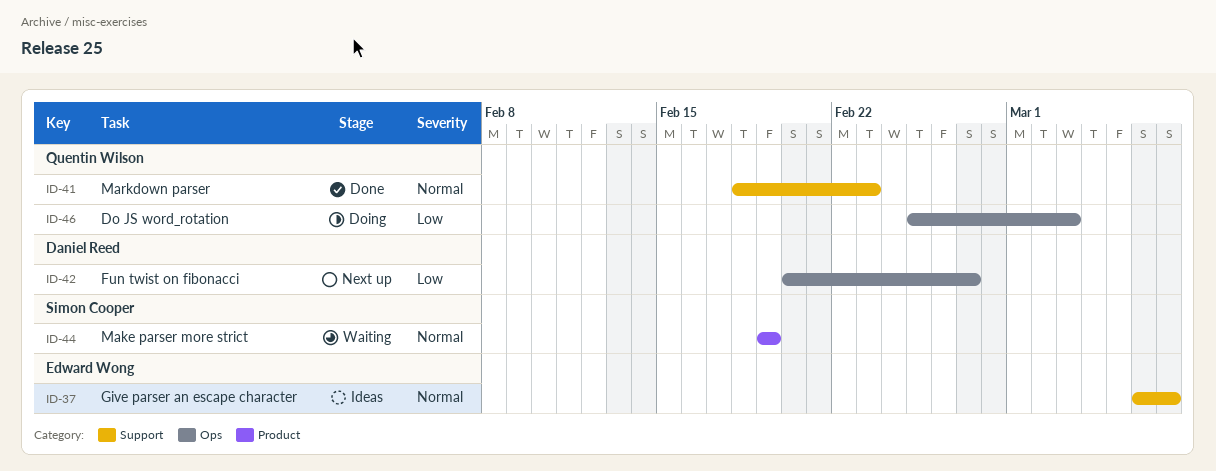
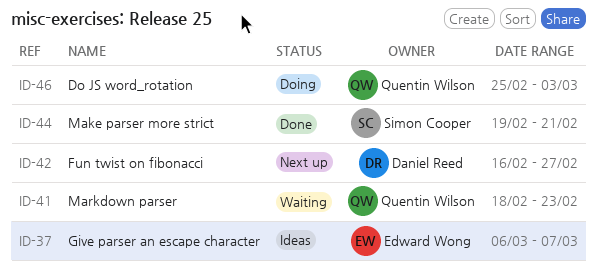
ID-41, status: Done -> Waiting
ID-42, start: Feb 20 -> Feb 16
ID-44, status: Waiting -> Done
ID-44, due: Feb 19 -> Feb 21

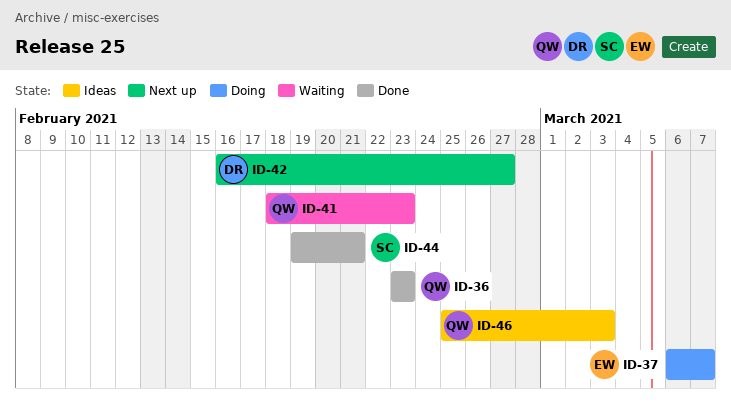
ID-36: none -> present
ID-37, status: Ideas -> Doing
ID-46, status: Doing -> Ideas

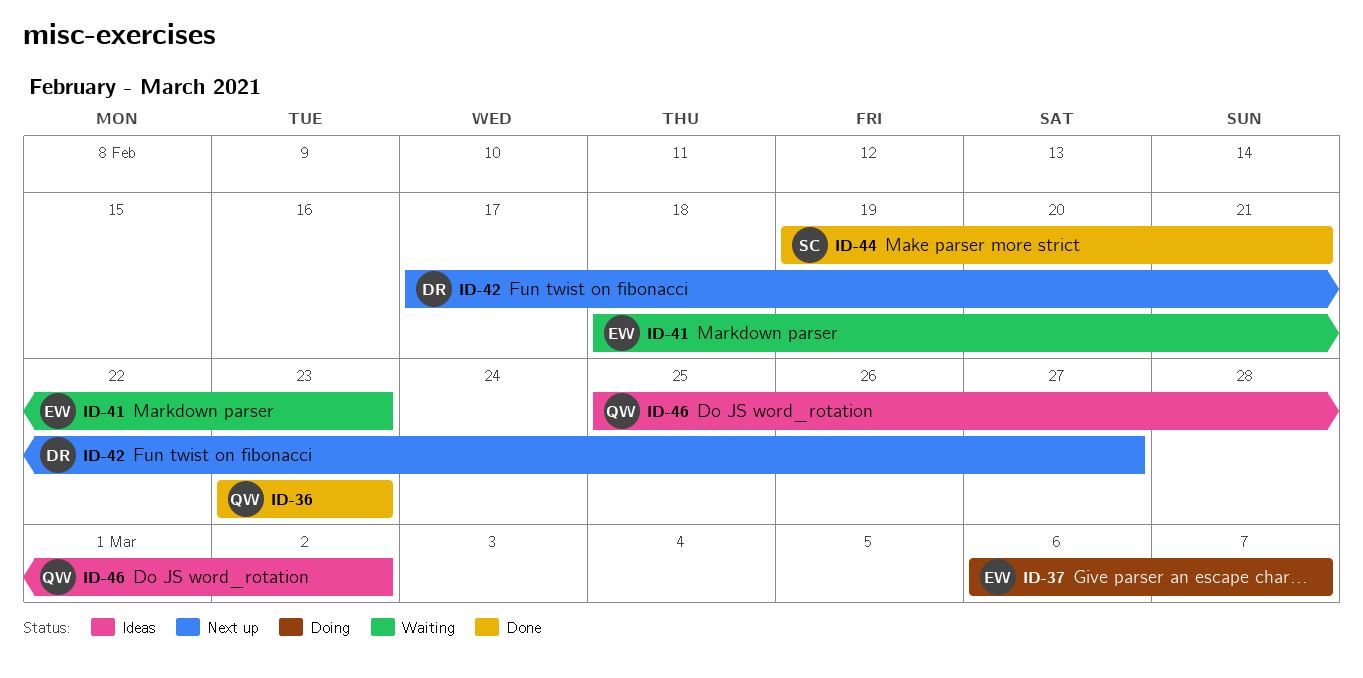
ID-41, owner: QW -> EW
ID-42, start: Feb 16 -> Feb 17
ID-46, due: Mar 3 -> Mar 2

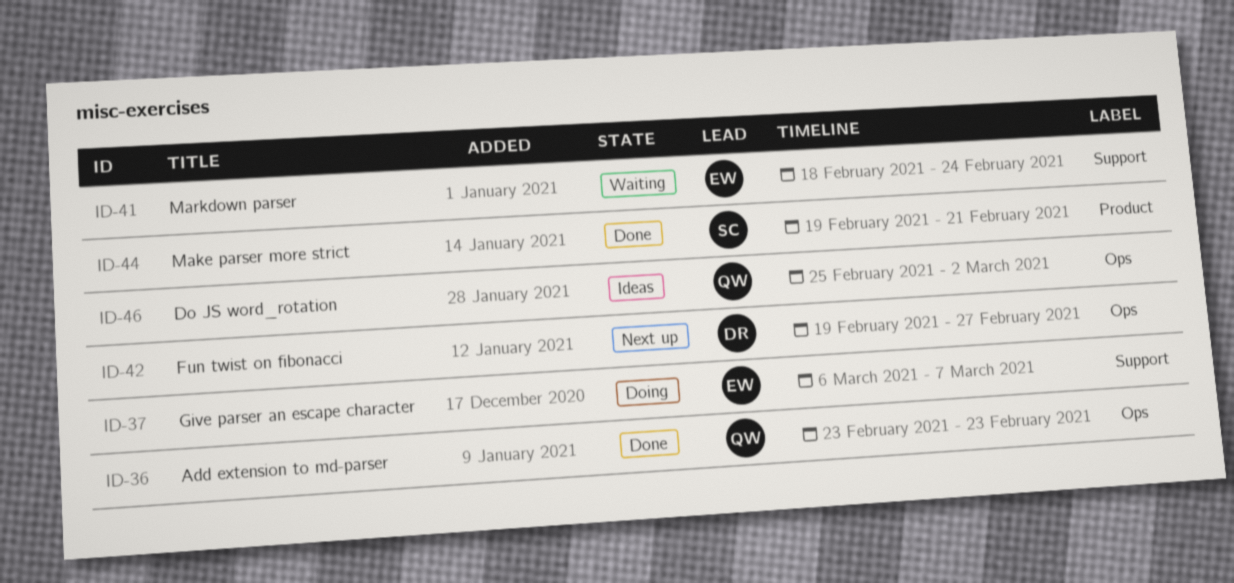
ID-41, due: Feb 23 -> Feb 24
ID-42, start: Feb 17 -> Feb 19

